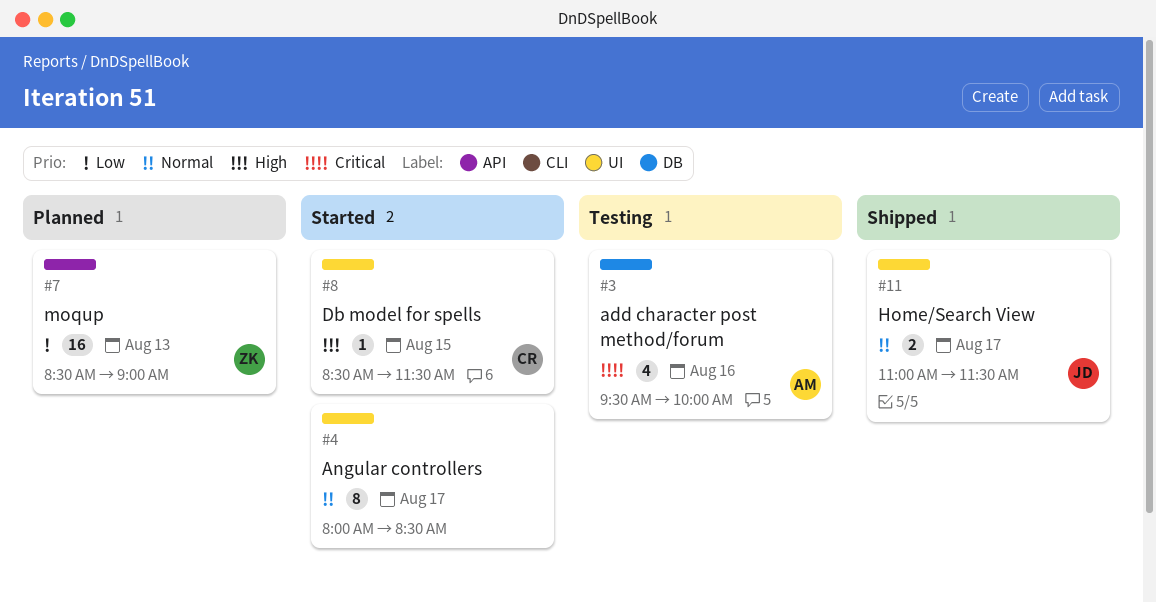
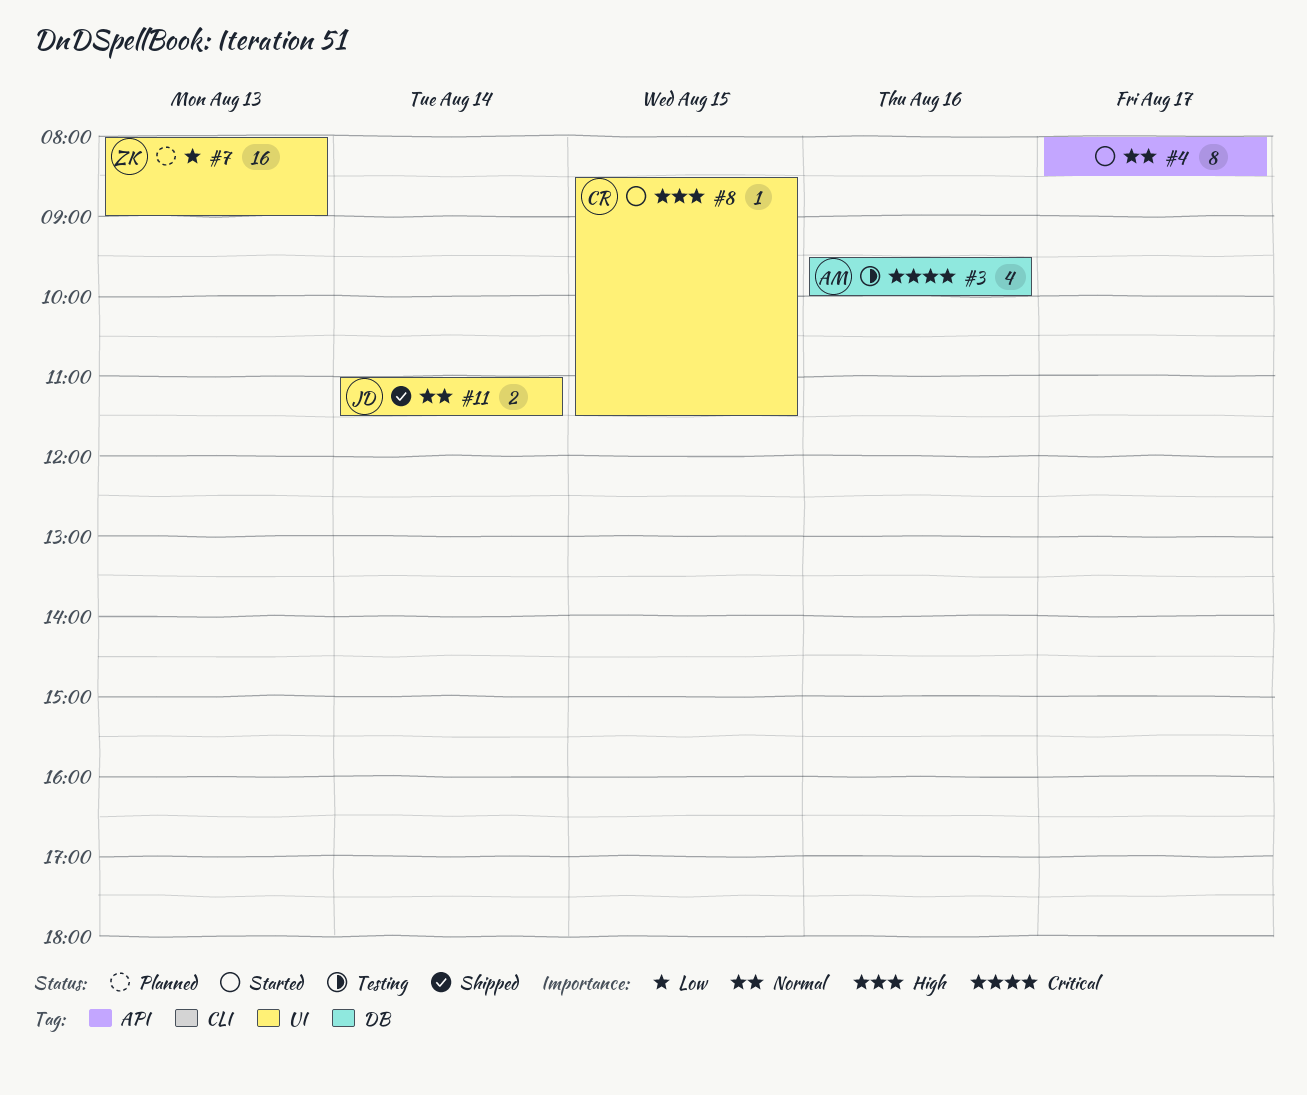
#4, label: UI -> API
#7, label: API -> UI
#7, begins: 08:30 -> 08:00
#11, day: Aug 17 -> Aug 14

